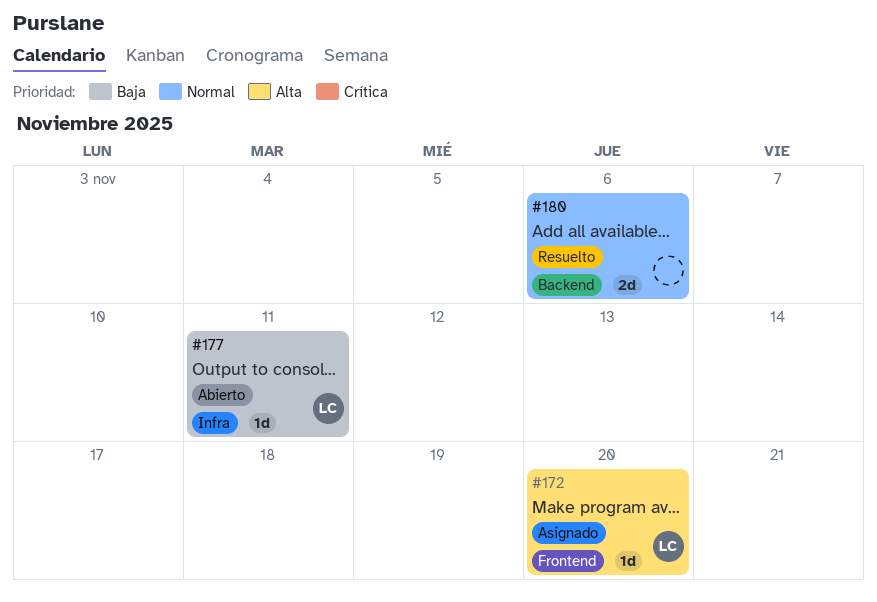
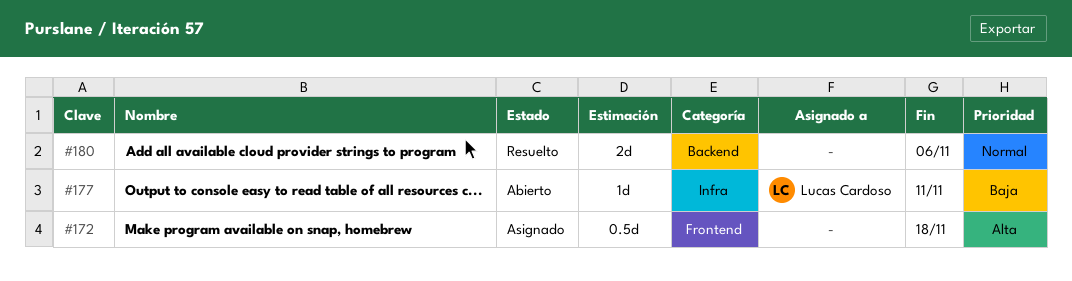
#172, owner: Lucas Cardoso -> none
#172, estimate: 1d -> 0.5d
#172, due: Nov 20 -> Nov 18

